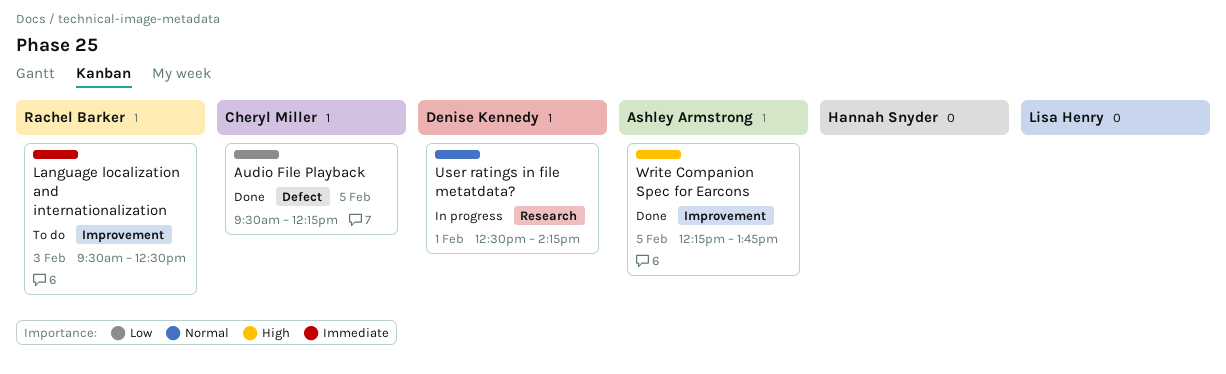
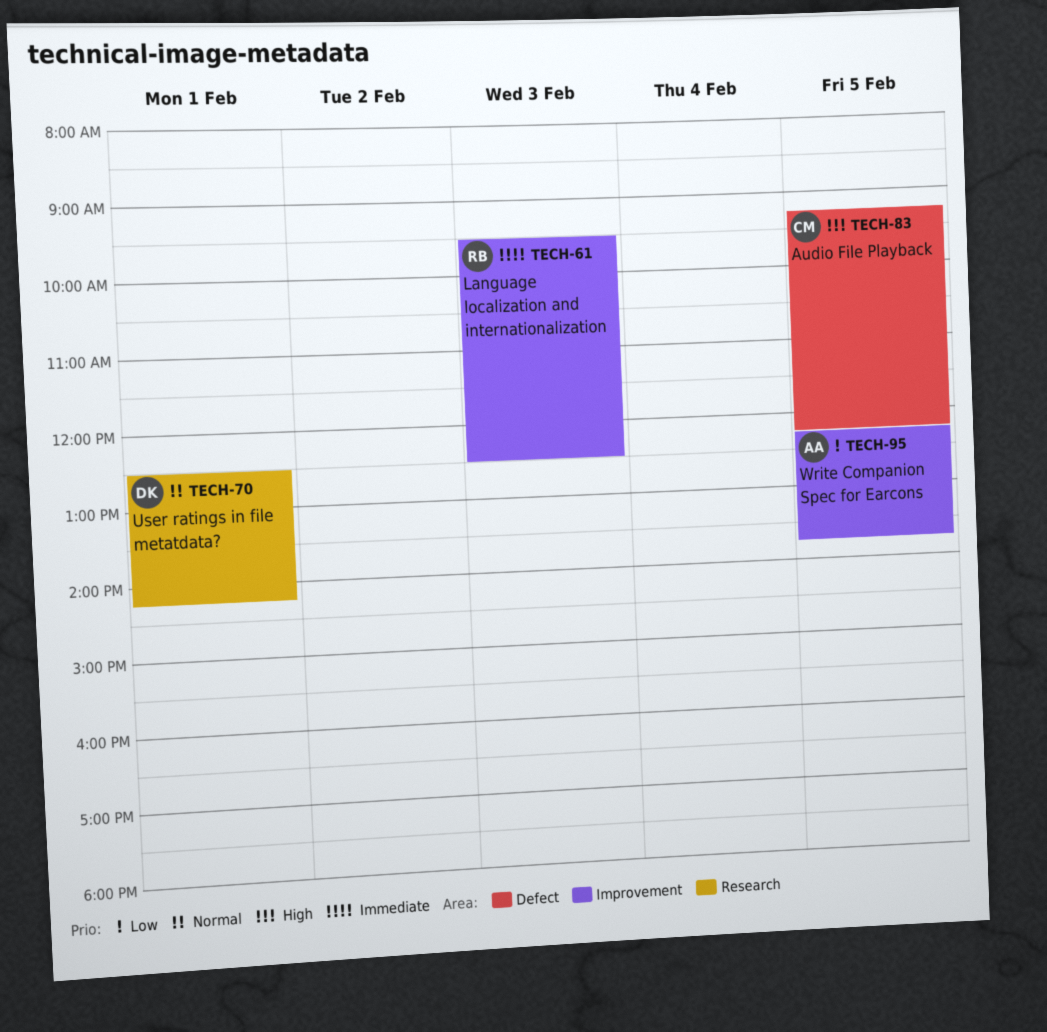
Audio File Playback, priority: Low -> High
Audio File Playback, begins: 09:30 -> 09:15
Write Companion Spec for Earcons, priority: High -> Low

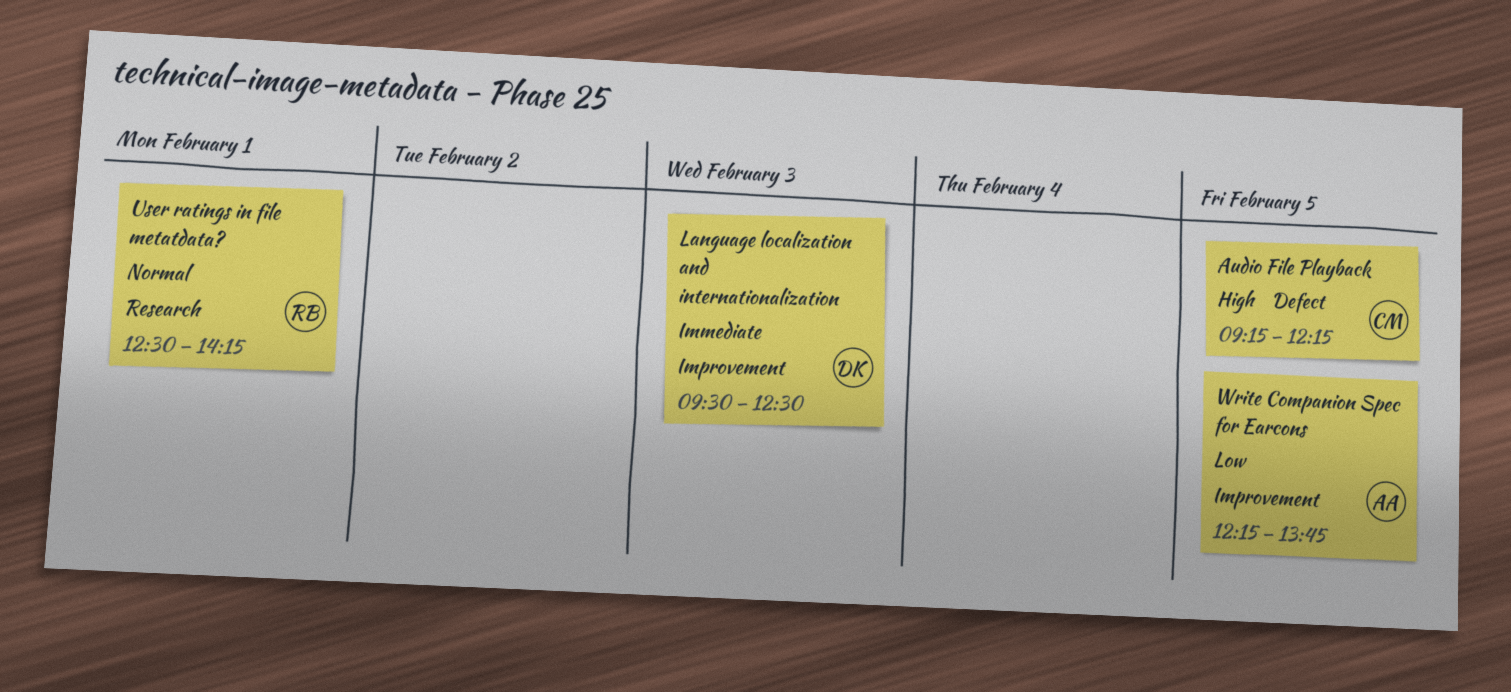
Language localization and internationalization, owner: RB -> DK
User ratings in file metatdata?, owner: DK -> RB

